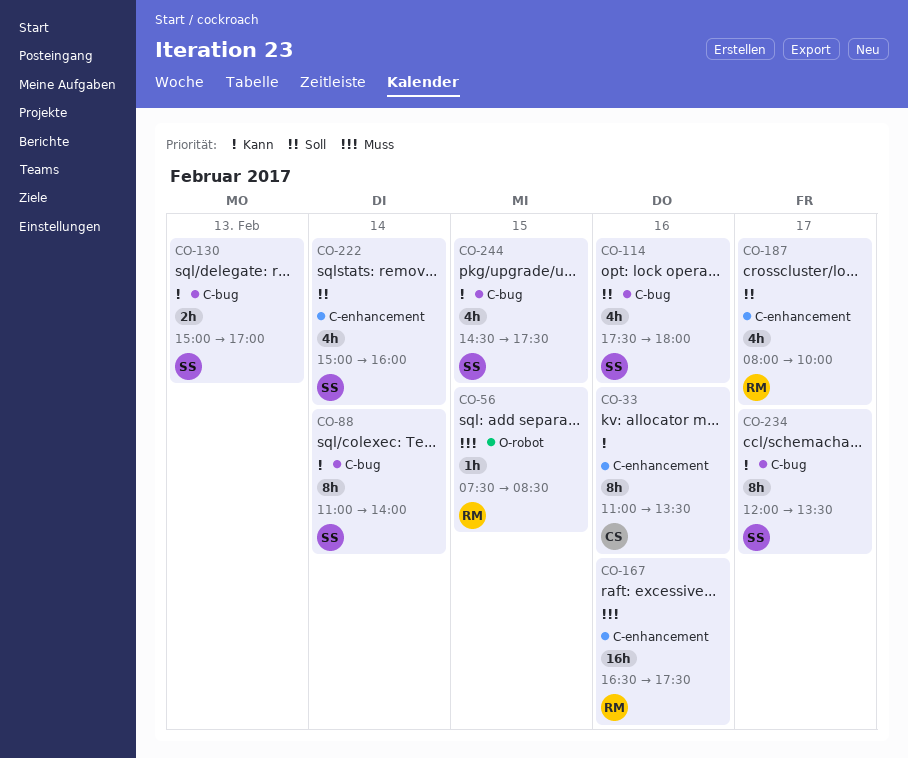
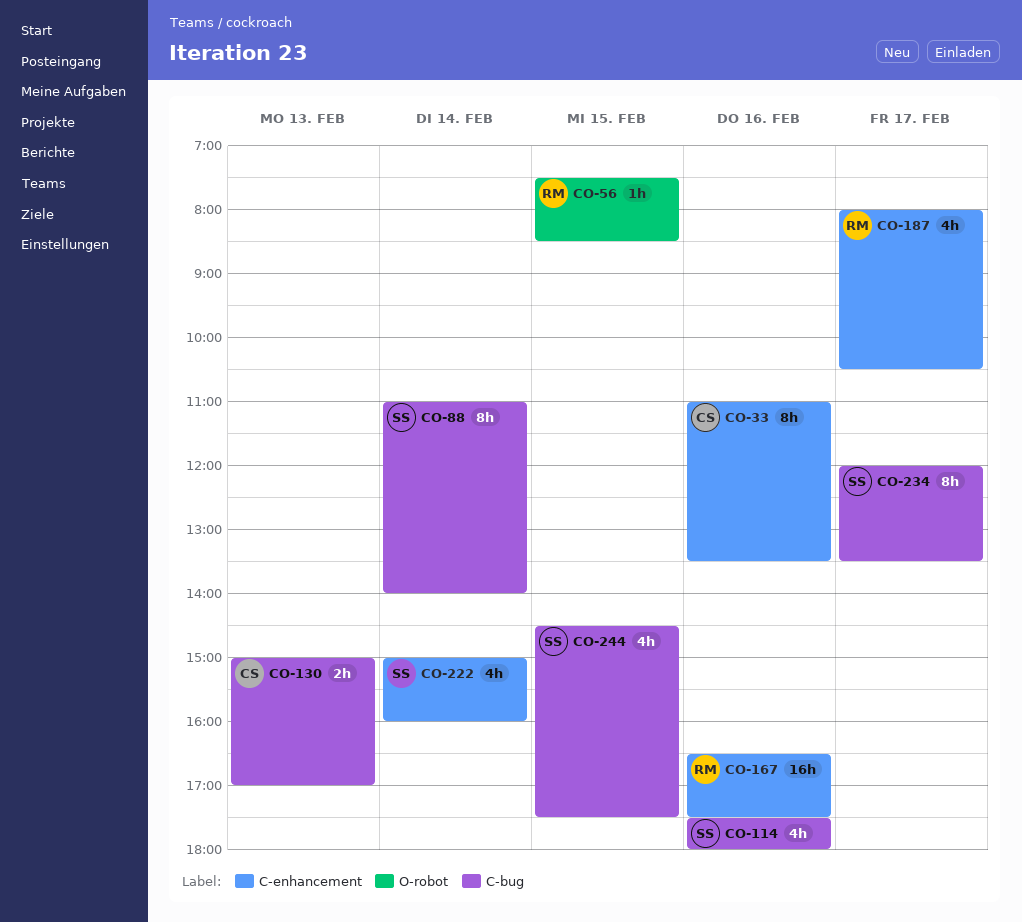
CO-130, owner: SS -> CS
CO-187, ends: 10:00 -> 10:30

